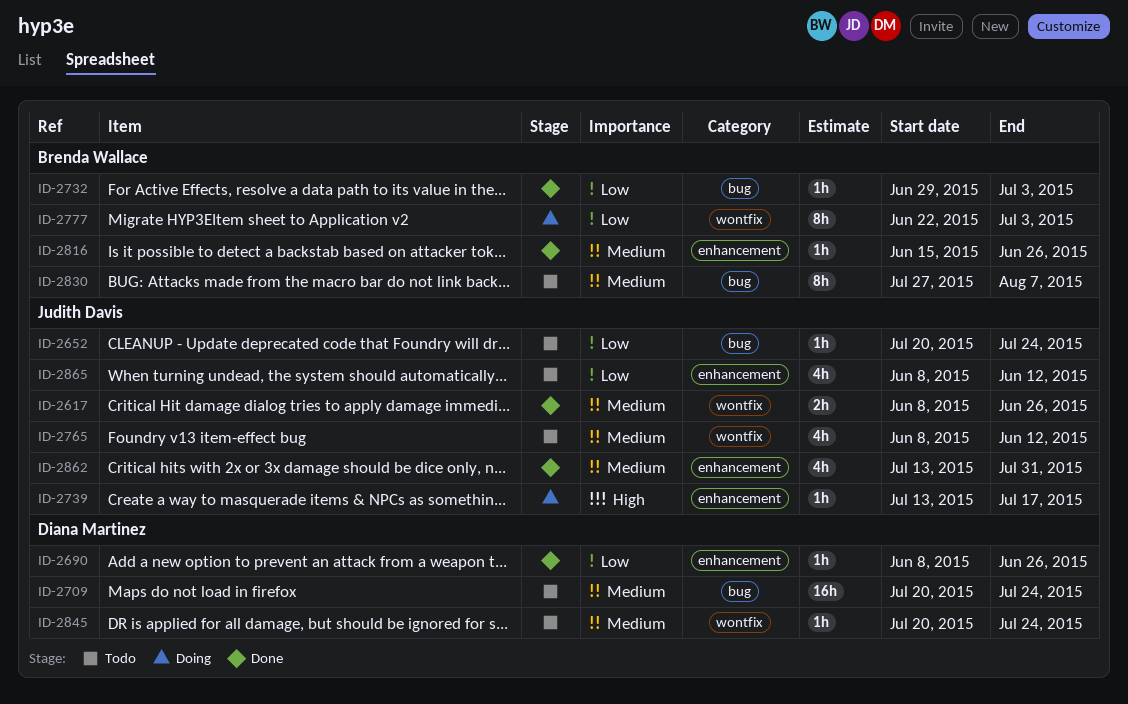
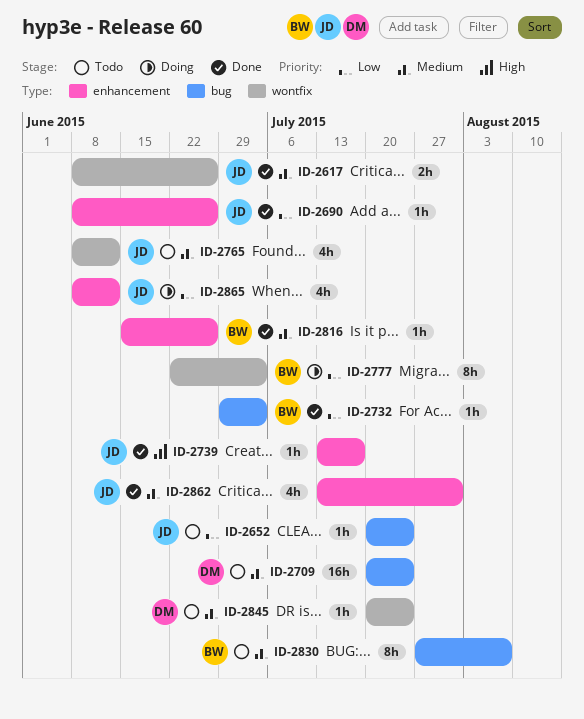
ID-2690, owner: Diana Martinez -> Judith Davis
ID-2739, status: Doing -> Done
ID-2865, status: Todo -> Doing

